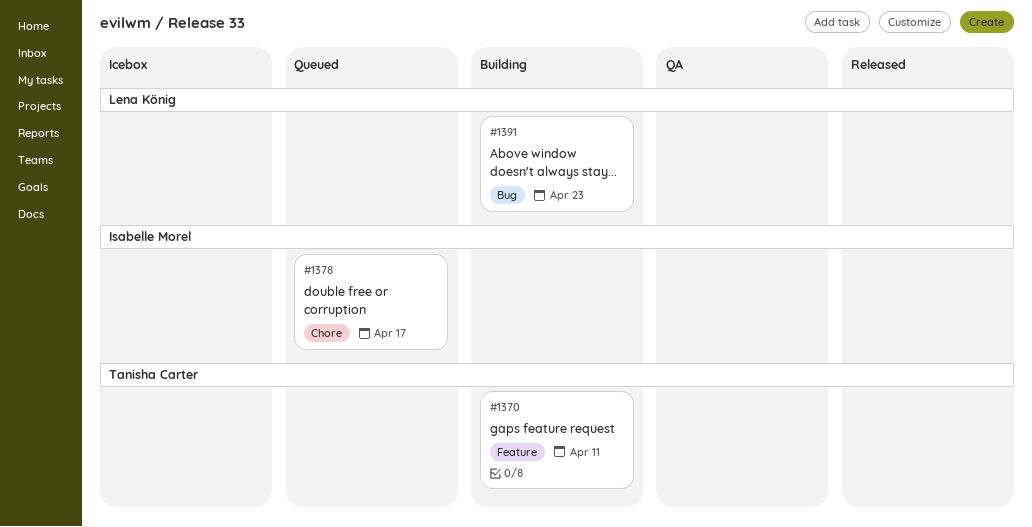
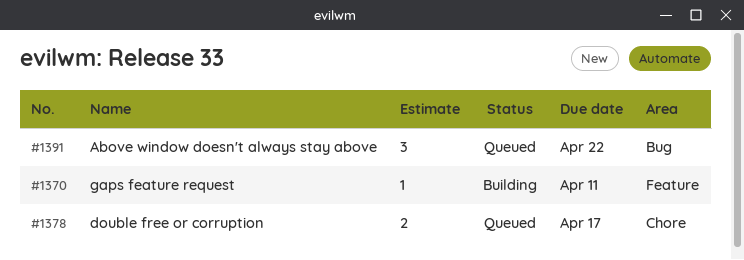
#1391, status: Building -> Queued
#1391, due: Apr 23 -> Apr 22

